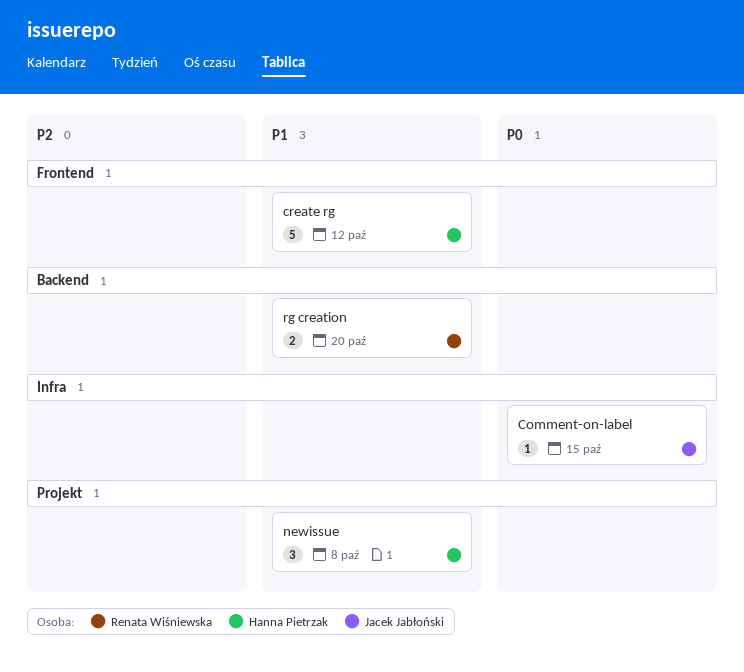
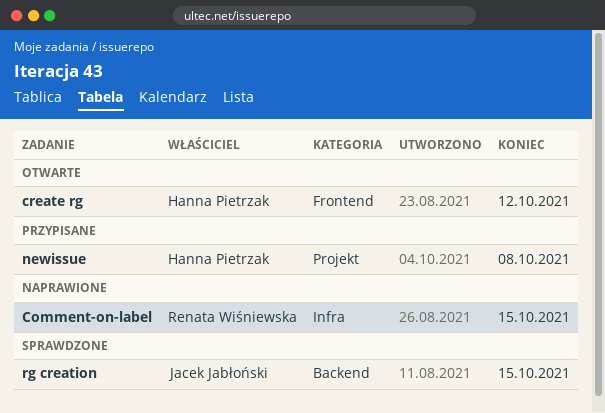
Comment-on-label, owner: Jacek Jabłoński -> Renata Wiśniewska
rg creation, owner: Renata Wiśniewska -> Jacek Jabłoński
rg creation, due: Oct 20 -> Oct 15

